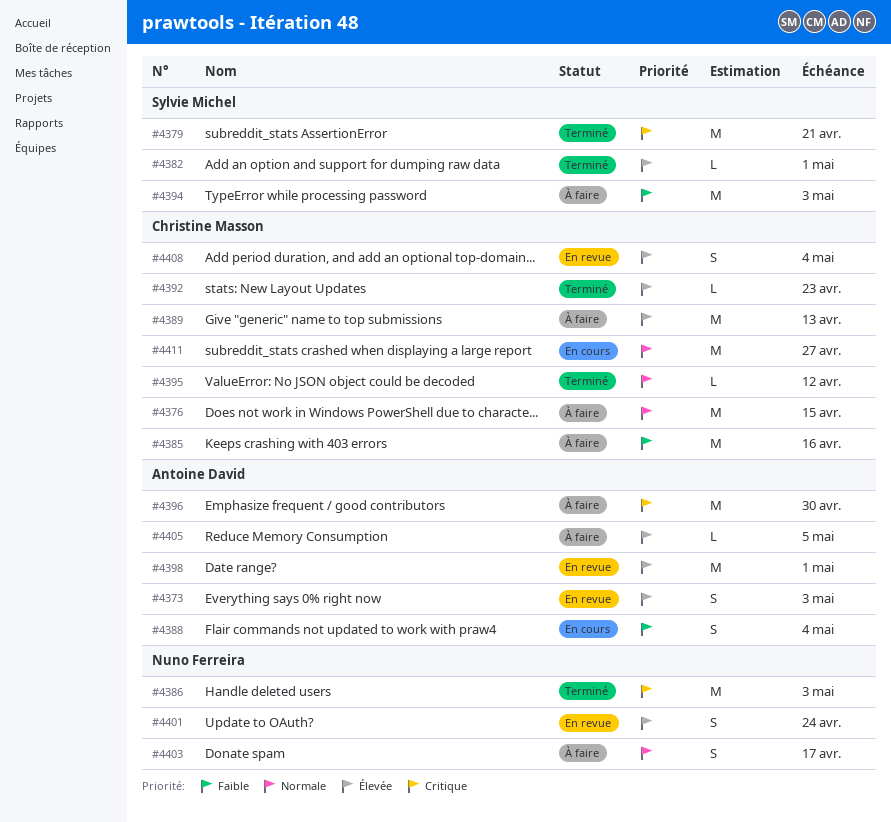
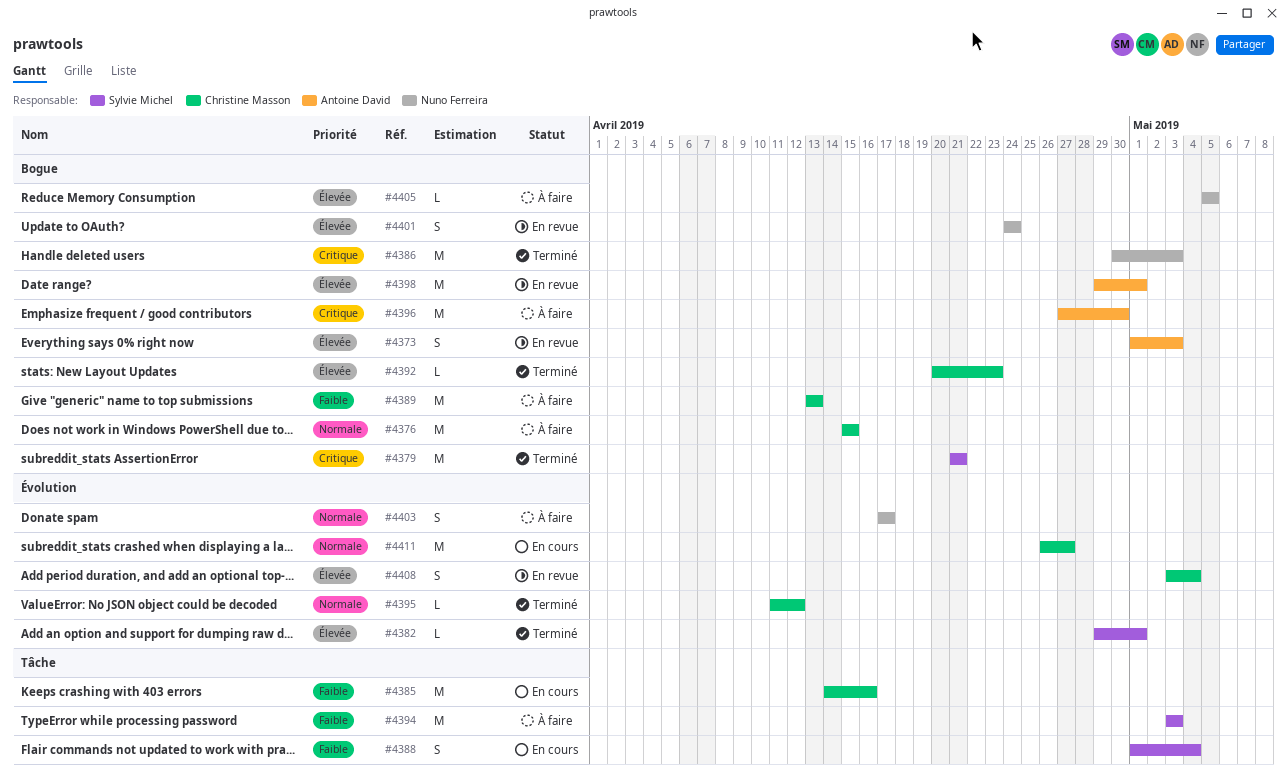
#4385, status: À faire -> En cours
#4388, owner: Antoine David -> Sylvie Michel
#4389, priority: Élevée -> Faible
#4405, owner: Antoine David -> Nuno Ferreira

